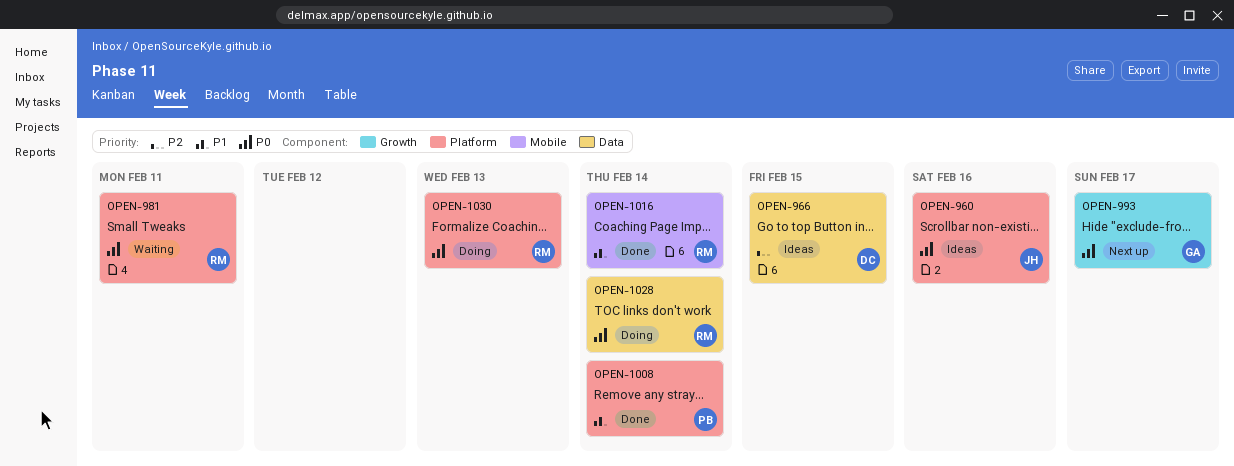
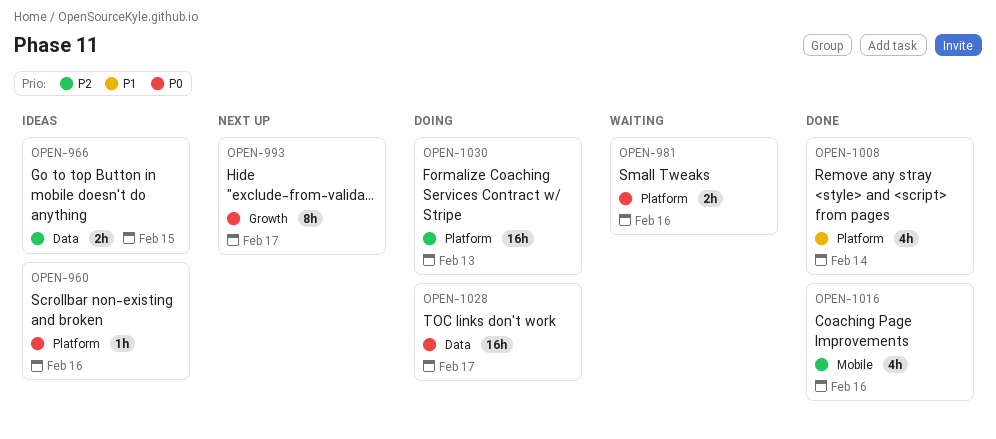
OPEN-981, due: Feb 11 -> Feb 16
OPEN-1016, priority: P1 -> P2
OPEN-1016, due: Feb 14 -> Feb 16
OPEN-1028, due: Feb 14 -> Feb 17
OPEN-1030, priority: P0 -> P2

